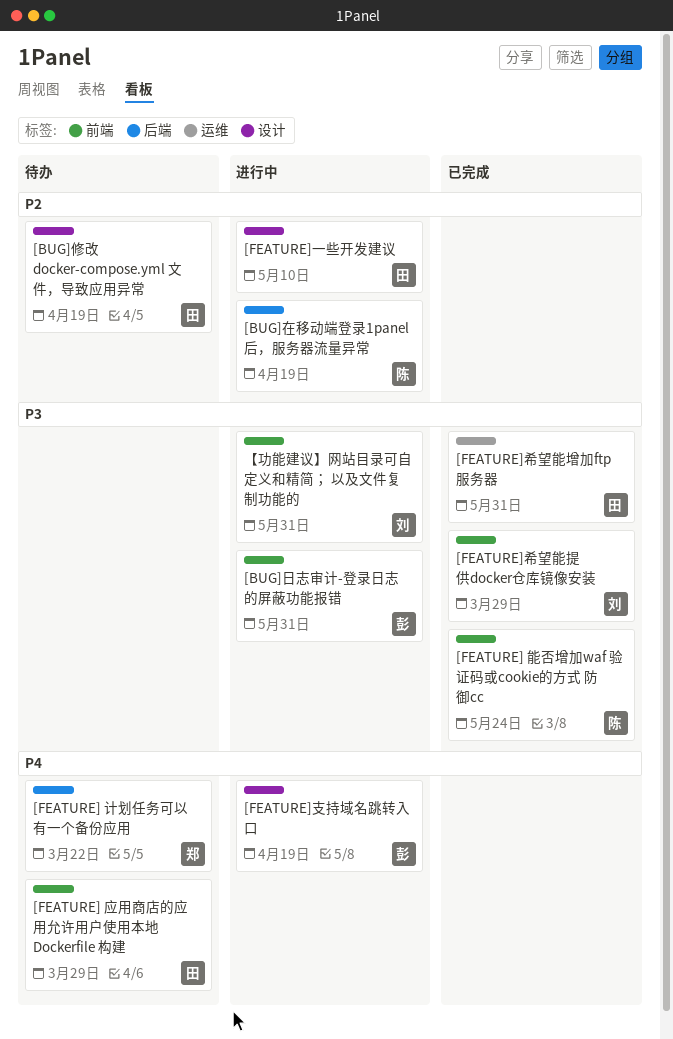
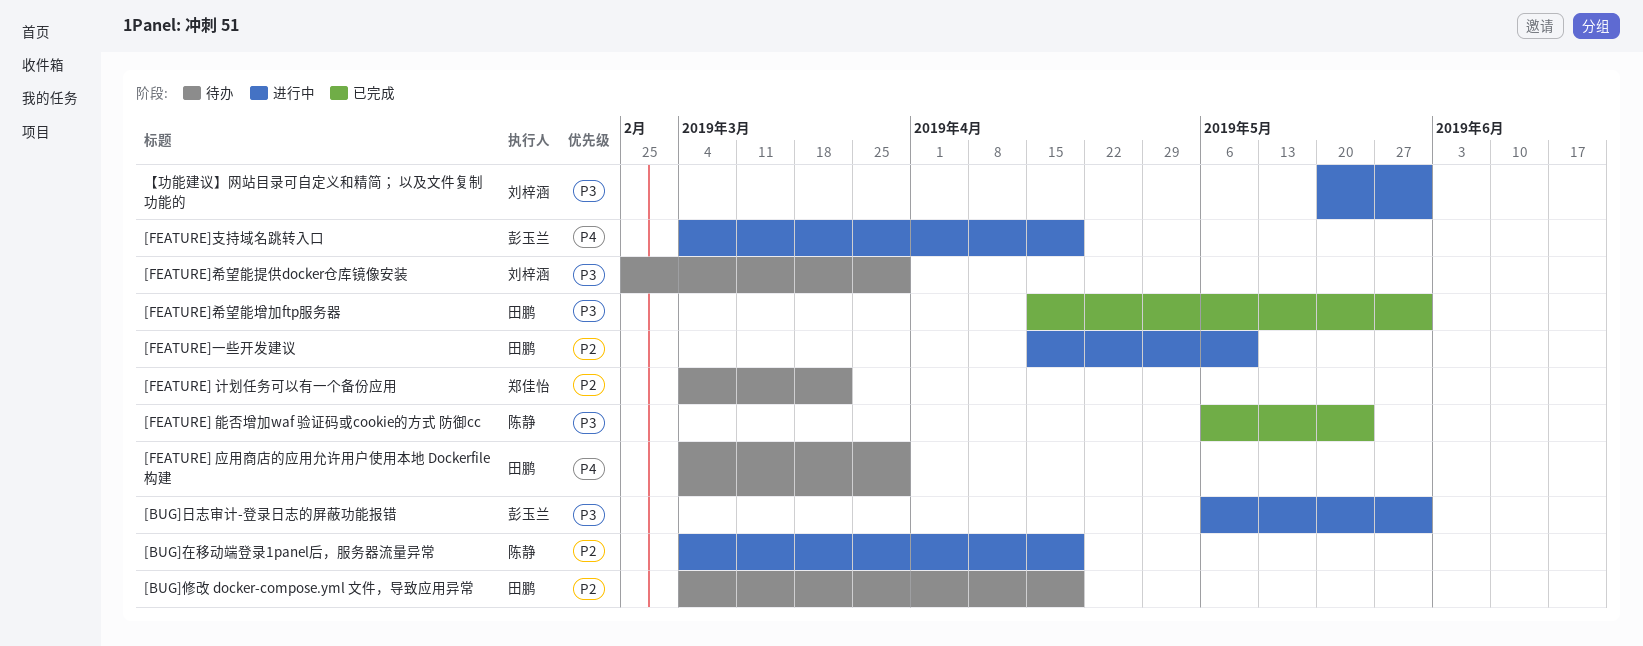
[FEATURE] 计划任务可以有一个备份应用, priority: P4 -> P2
[FEATURE]希望能提供docker仓库镜像安装, status: 已完成 -> 待办

